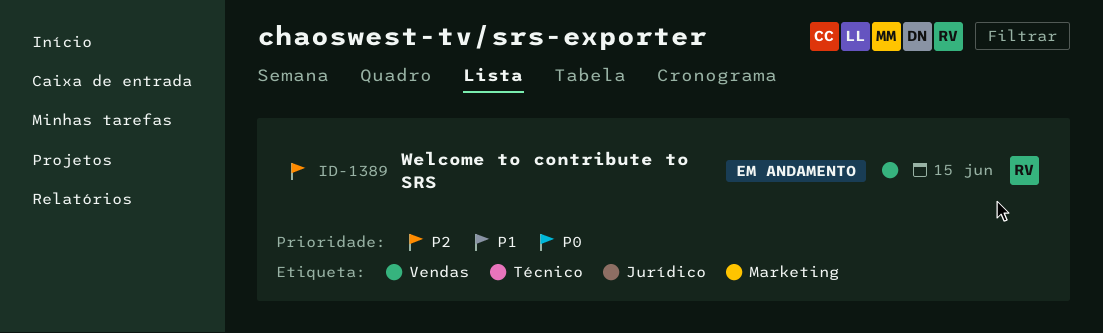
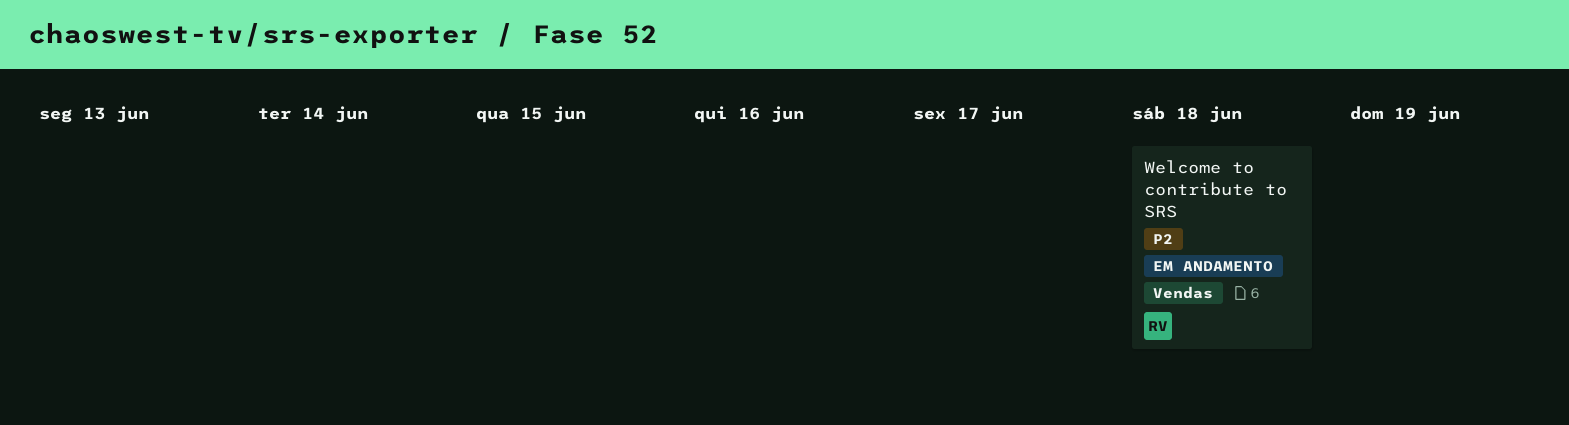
Welcome to contribute to SRS, due: Jun 15 -> Jun 18

